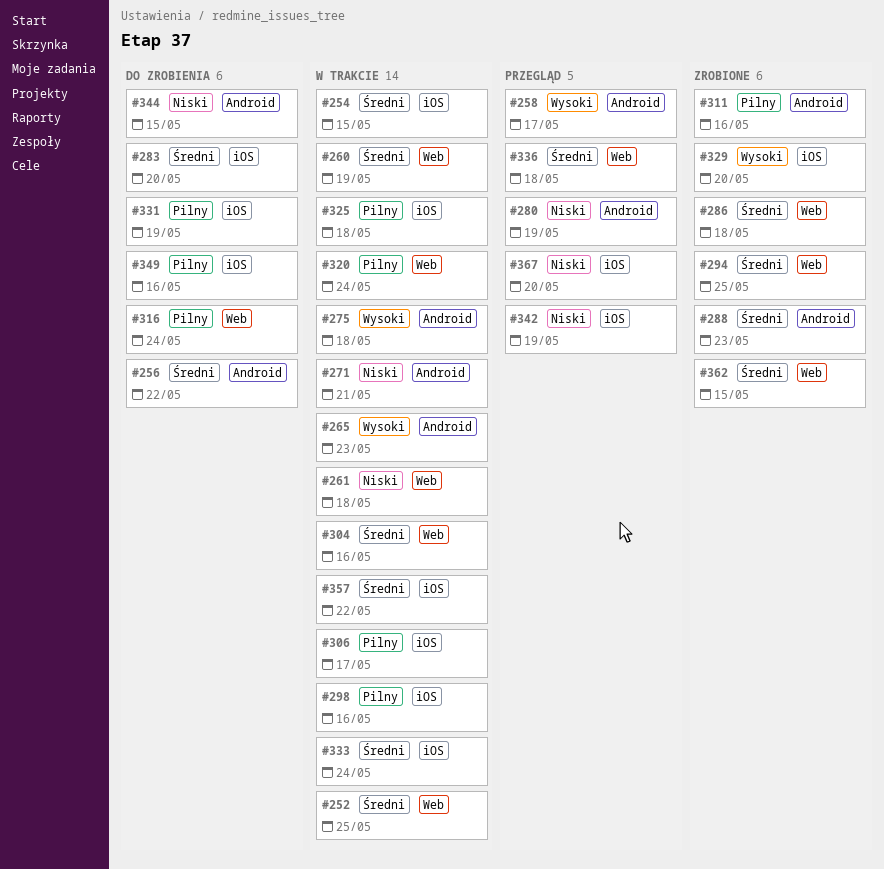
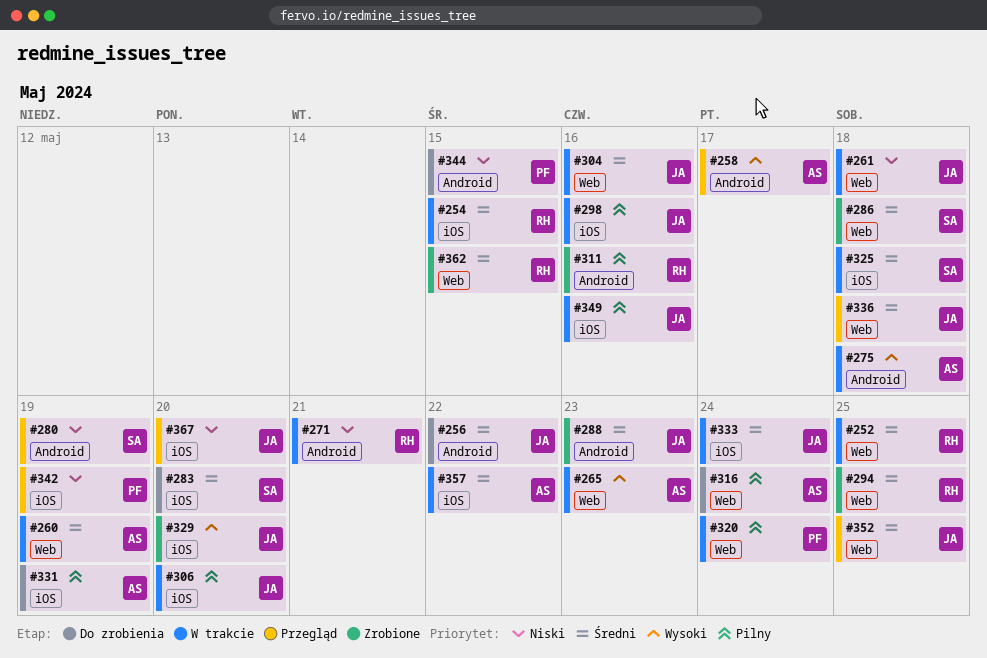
#265, label: Android -> Web
#306, due: May 17 -> May 20
#325, priority: Pilny -> Średni
#349, status: Do zrobienia -> W trakcie
#352: none -> present

